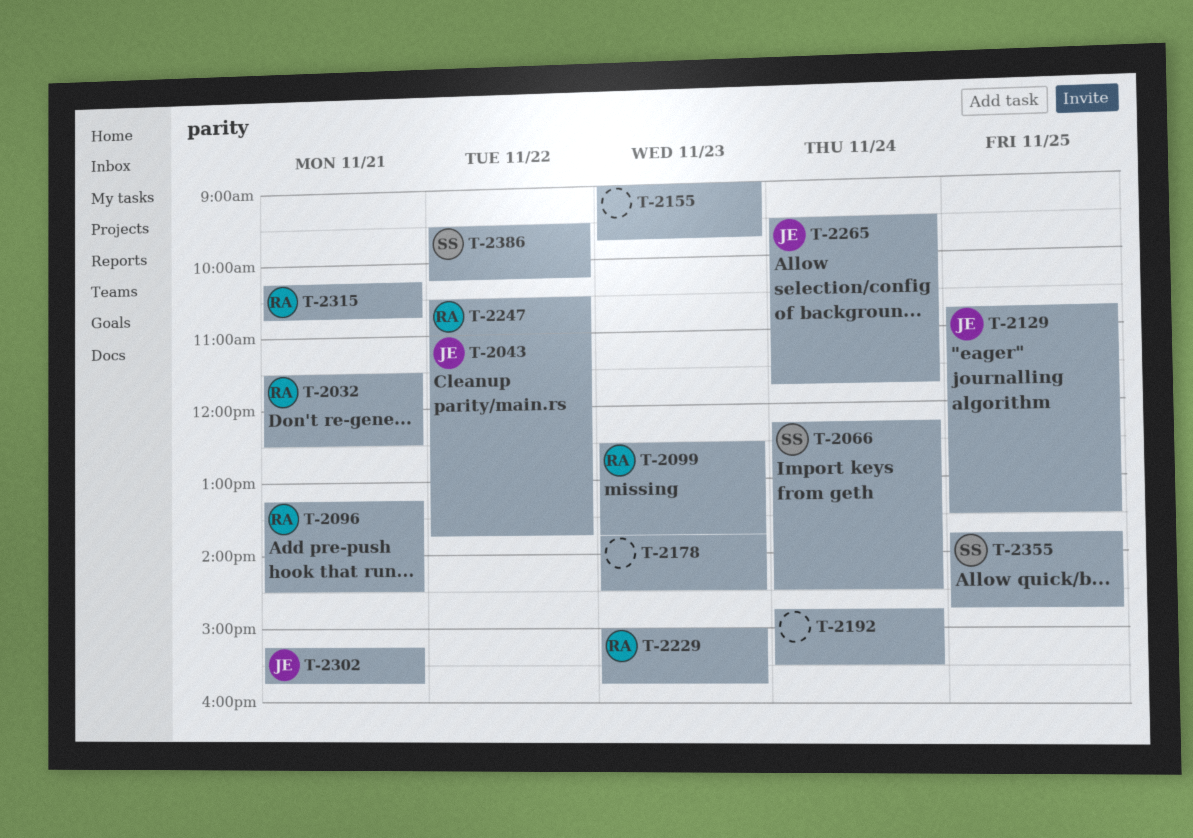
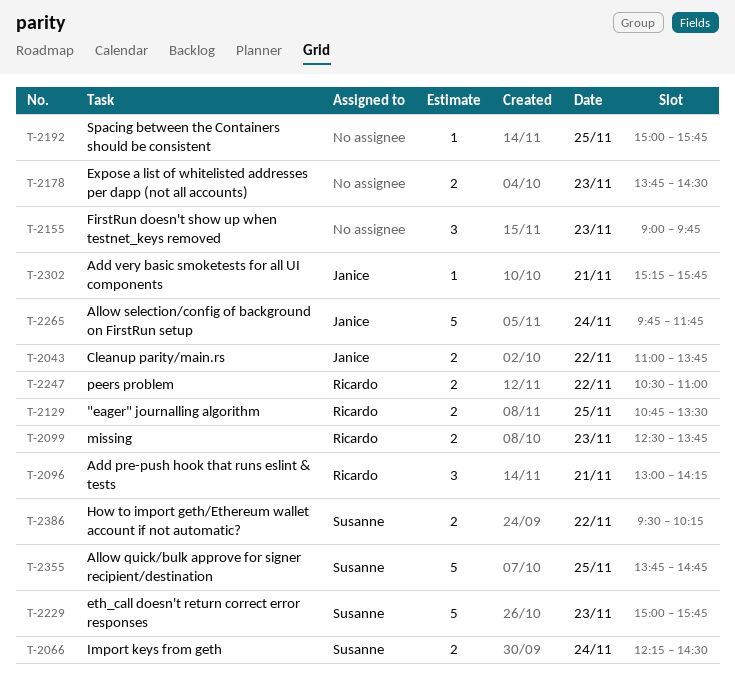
T-2032: present -> none
T-2096, begins: 13:15 -> 13:00
T-2096, ends: 14:30 -> 14:15
T-2129, owner: Janice -> Ricardo
T-2192, day: Nov 24 -> Nov 25
T-2192, begins: 14:45 -> 15:00
T-2192, ends: 15:30 -> 15:45
T-2229, owner: Ricardo -> Susanne
T-2265, begins: 09:30 -> 09:45
T-2315: present -> none

